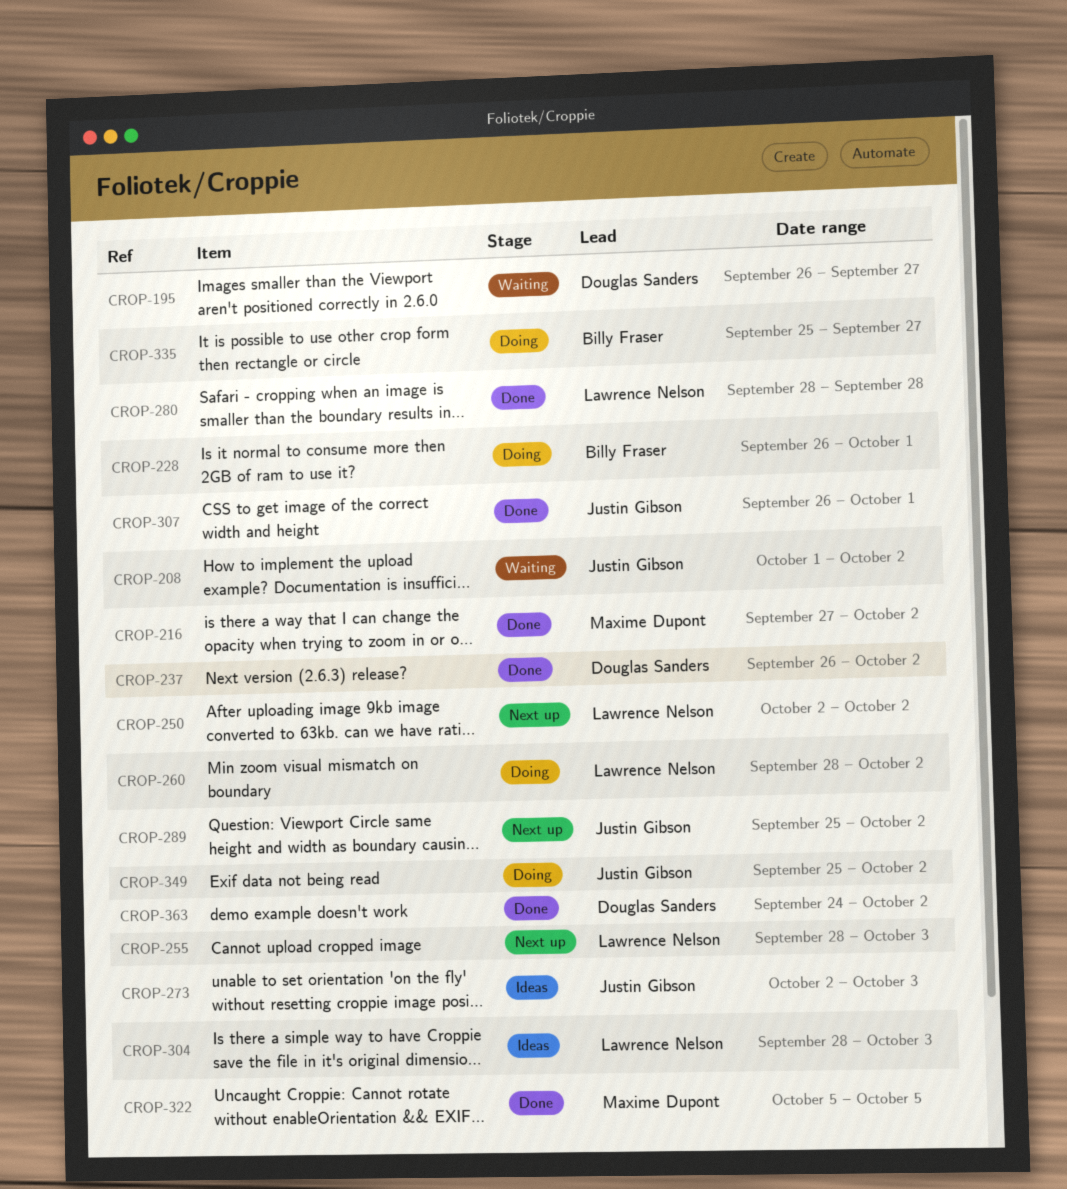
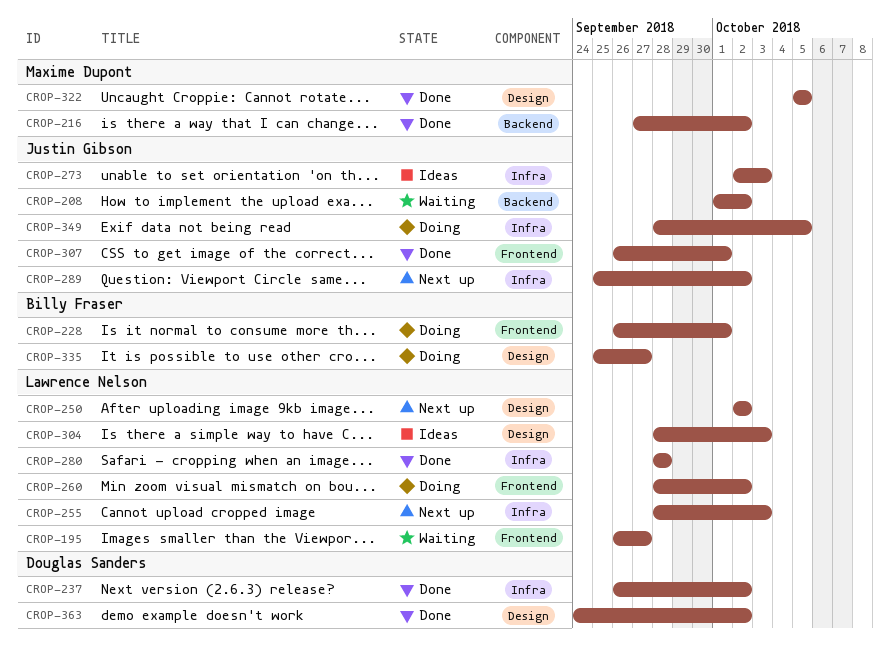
CROP-195, owner: Douglas Sanders -> Lawrence Nelson
CROP-349, start: Sep 25 -> Sep 28
CROP-349, due: Oct 2 -> Oct 5

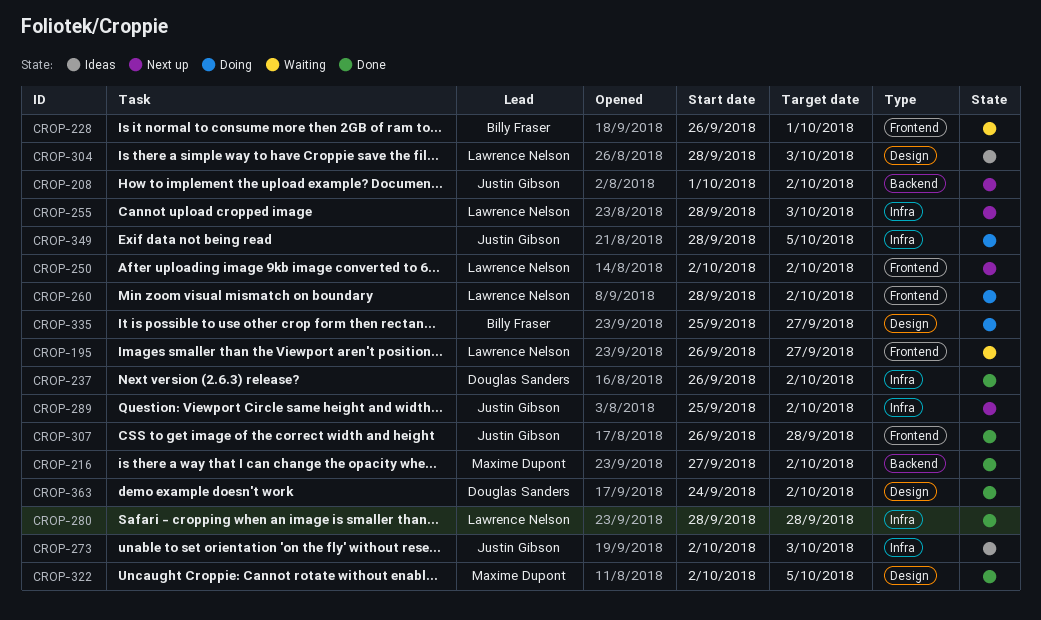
CROP-208, status: Waiting -> Next up
CROP-228, status: Doing -> Waiting
CROP-250, label: Design -> Frontend
CROP-307, due: Oct 1 -> Sep 28
CROP-322, start: Oct 5 -> Oct 2

